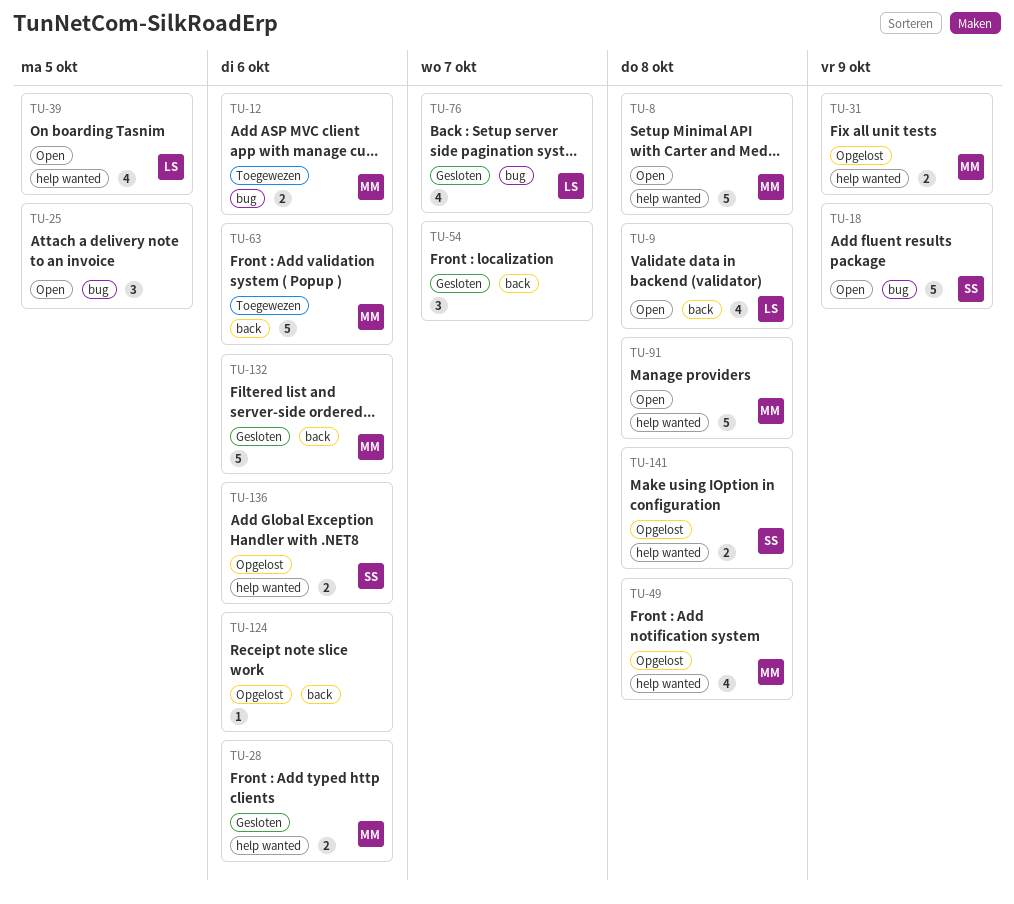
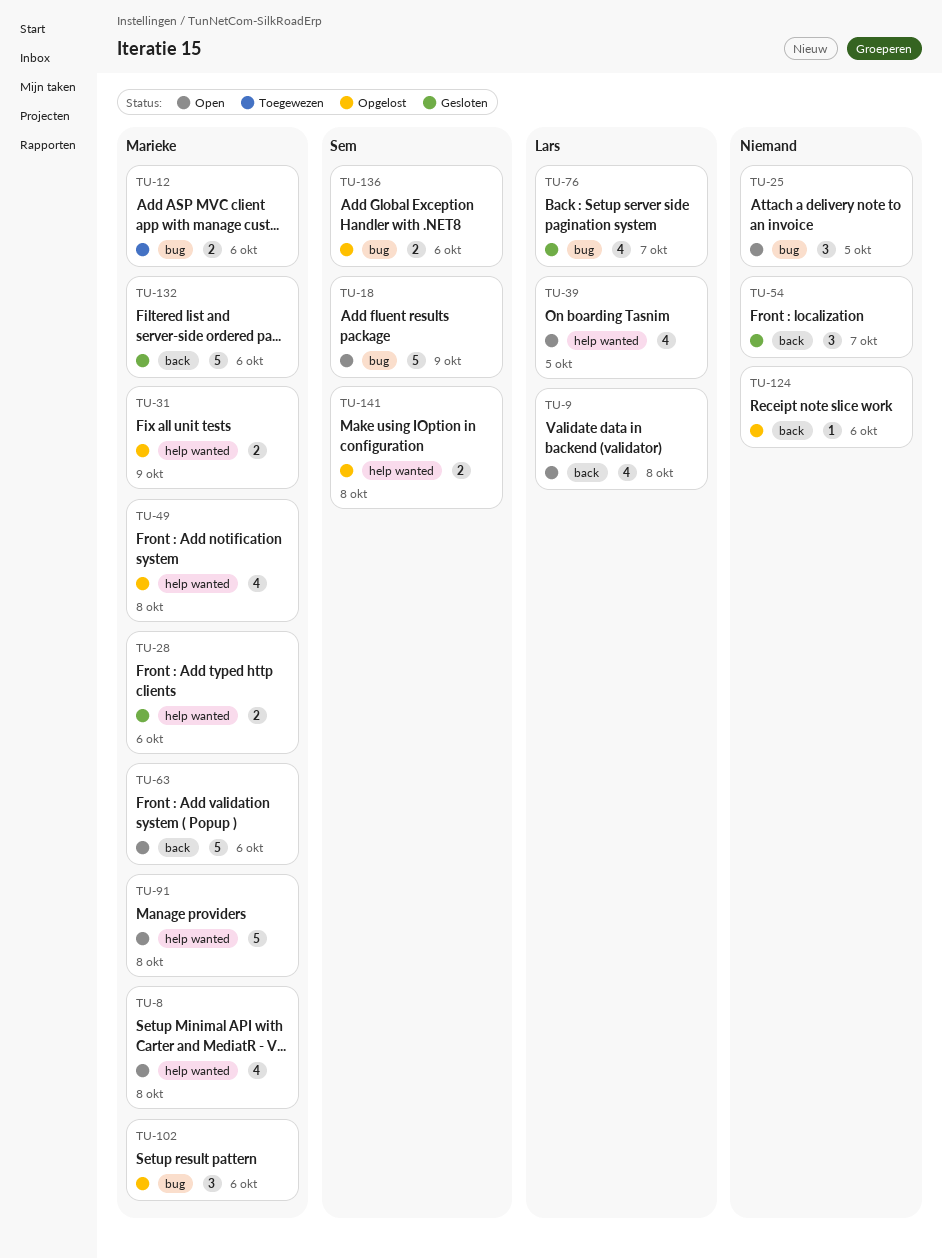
TU-8, estimate: 5 -> 4
TU-63, status: Toegewezen -> Open
TU-102: none -> present
TU-136, label: help wanted -> bug

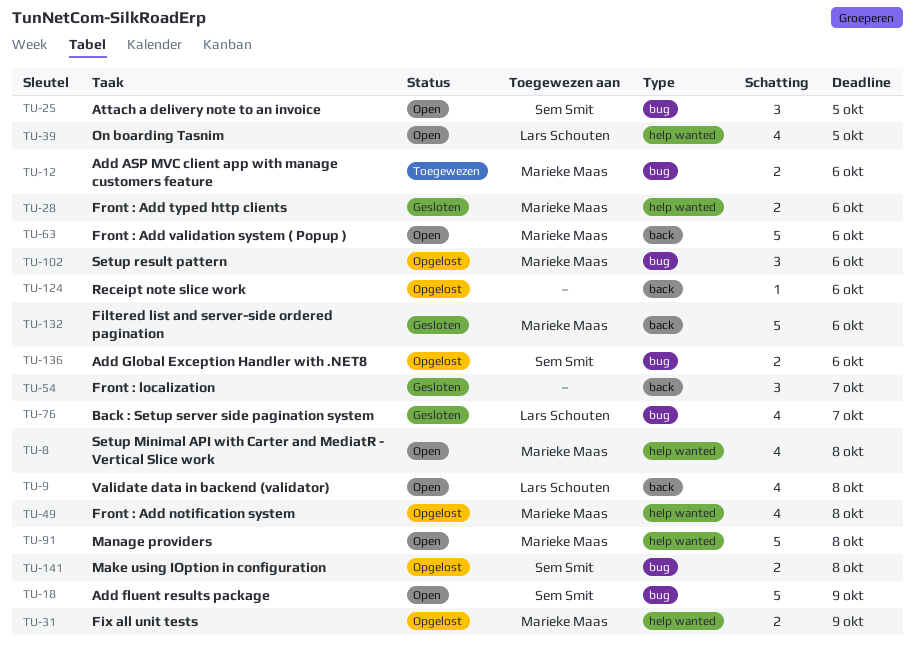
TU-25, owner: none -> Sem Smit
TU-141, label: help wanted -> bug

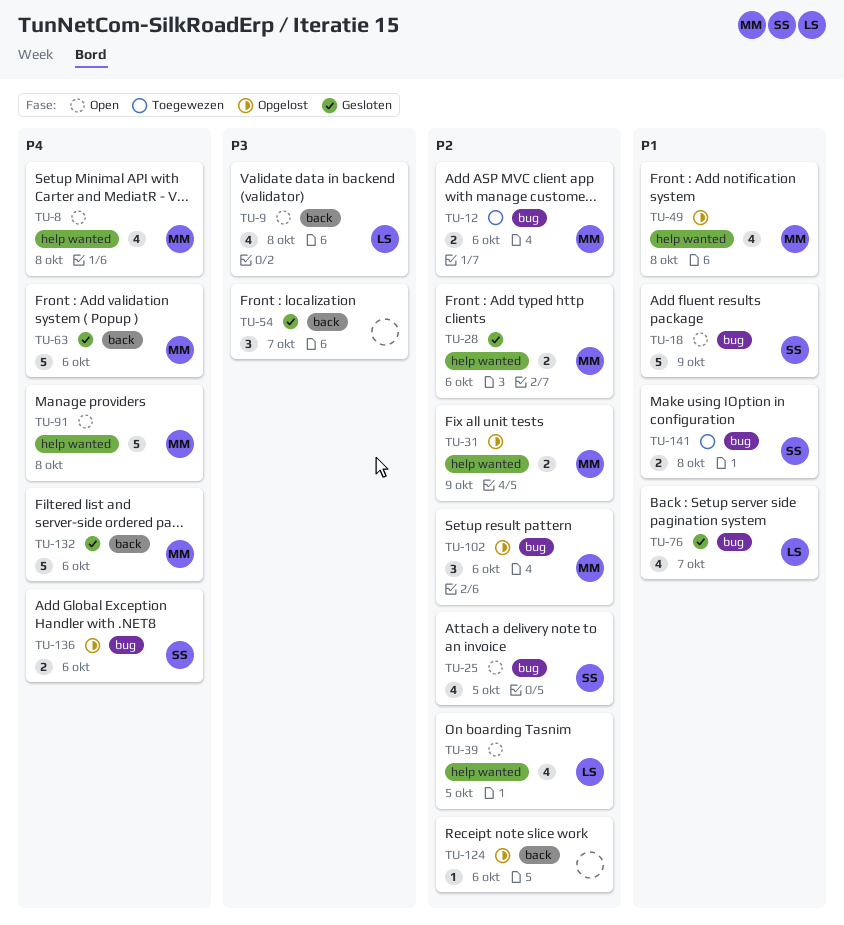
TU-25, estimate: 3 -> 4
TU-63, status: Open -> Gesloten
TU-141, status: Opgelost -> Toegewezen

